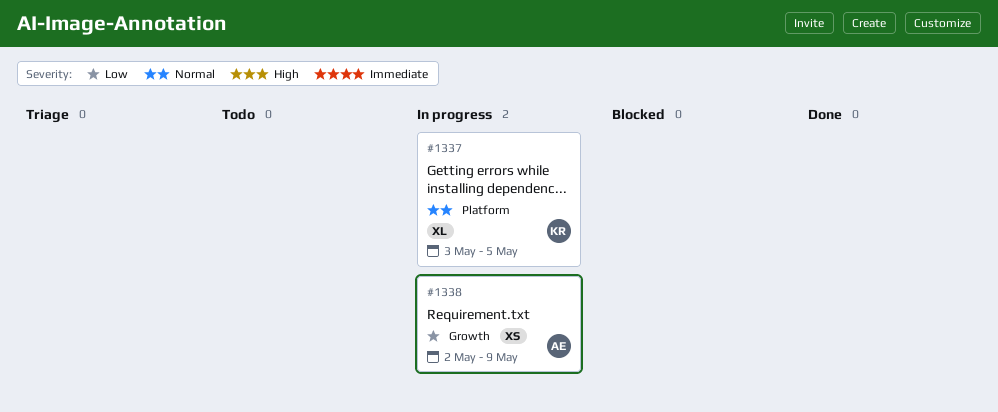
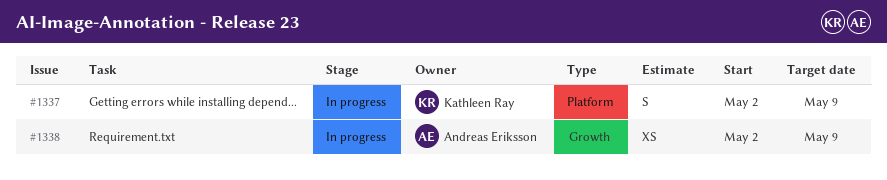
#1337, estimate: XL -> S
#1337, start: May 3 -> May 2
#1337, due: May 5 -> May 9

